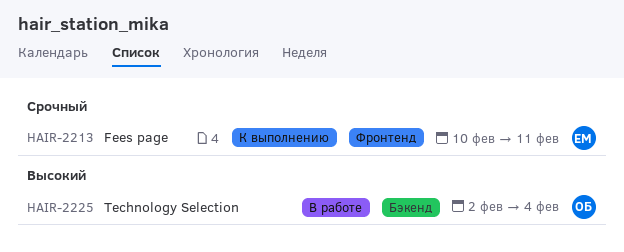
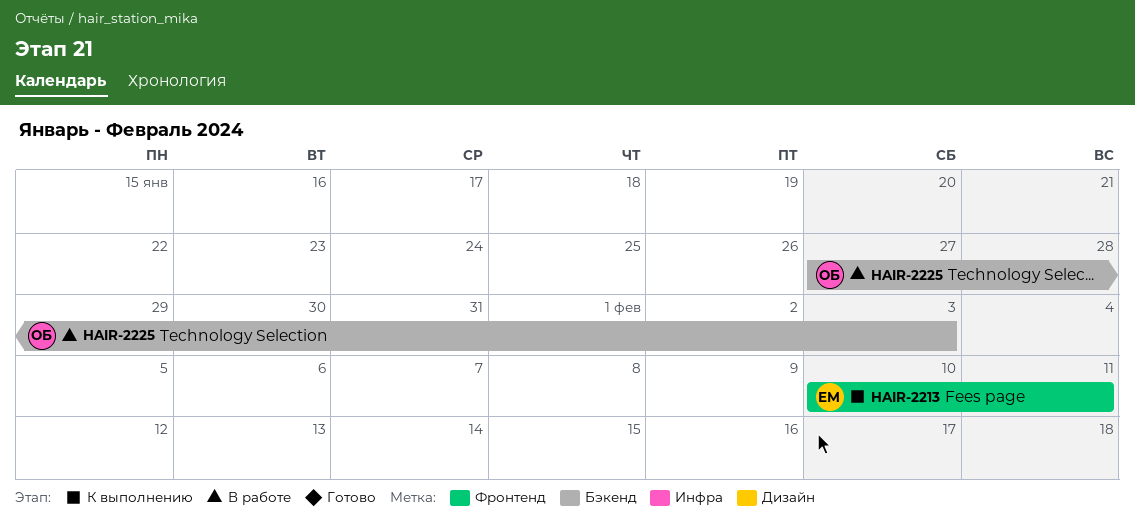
HAIR-2225, start: Feb 2 -> Jan 27
HAIR-2225, due: Feb 4 -> Feb 3

